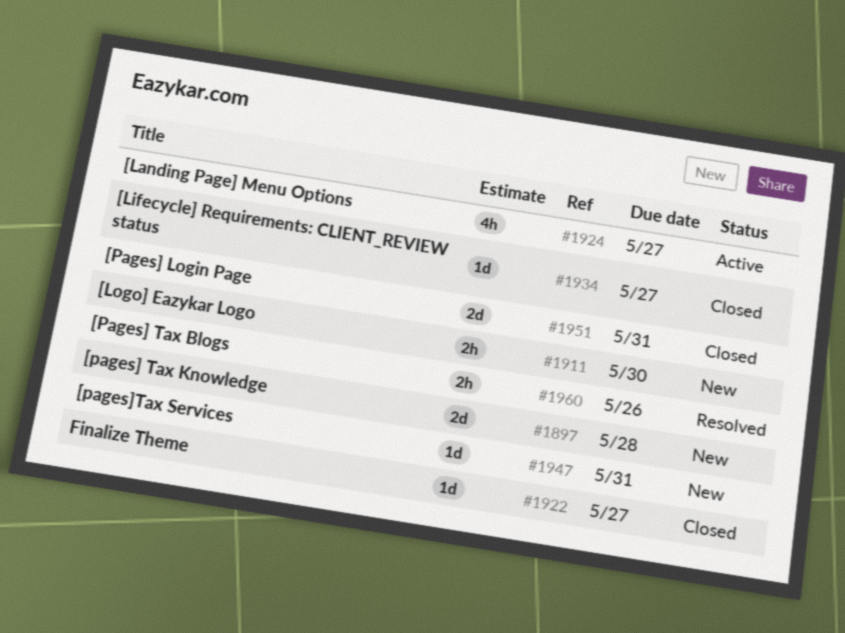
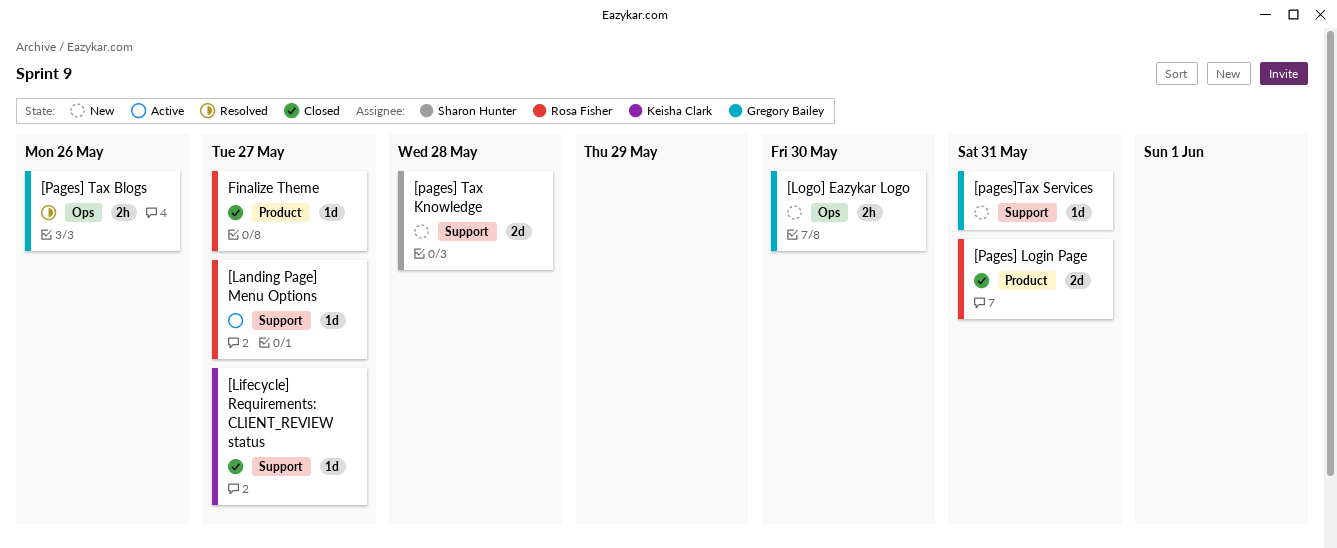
[Landing Page] Menu Options, estimate: 4h -> 1d

